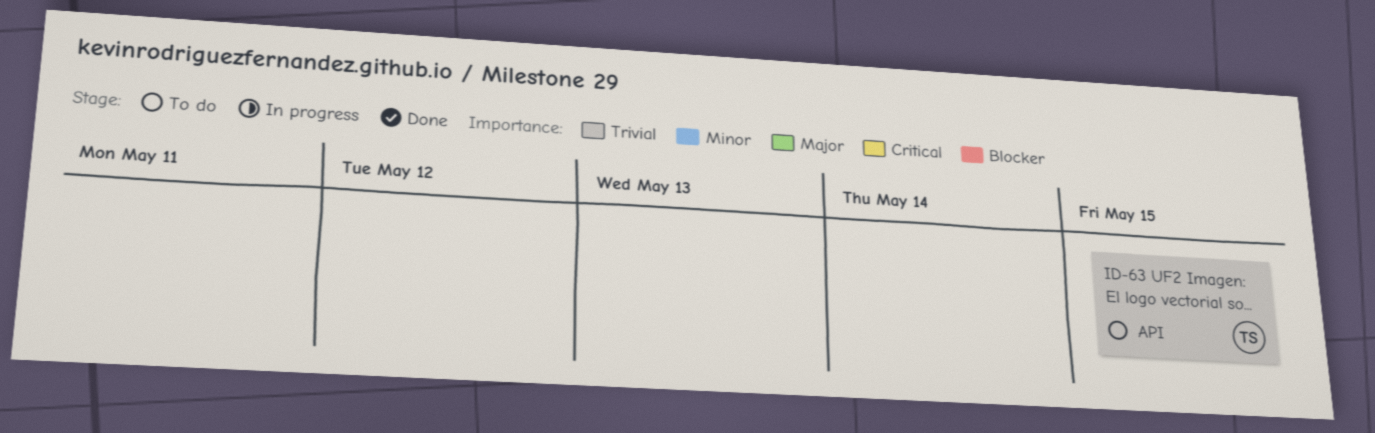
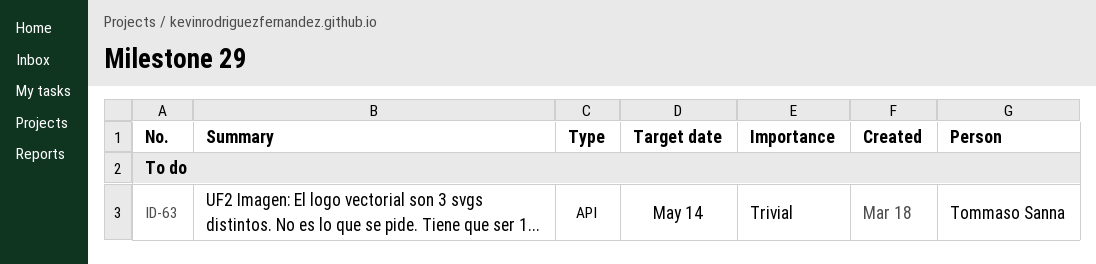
ID-63, due: May 15 -> May 14

